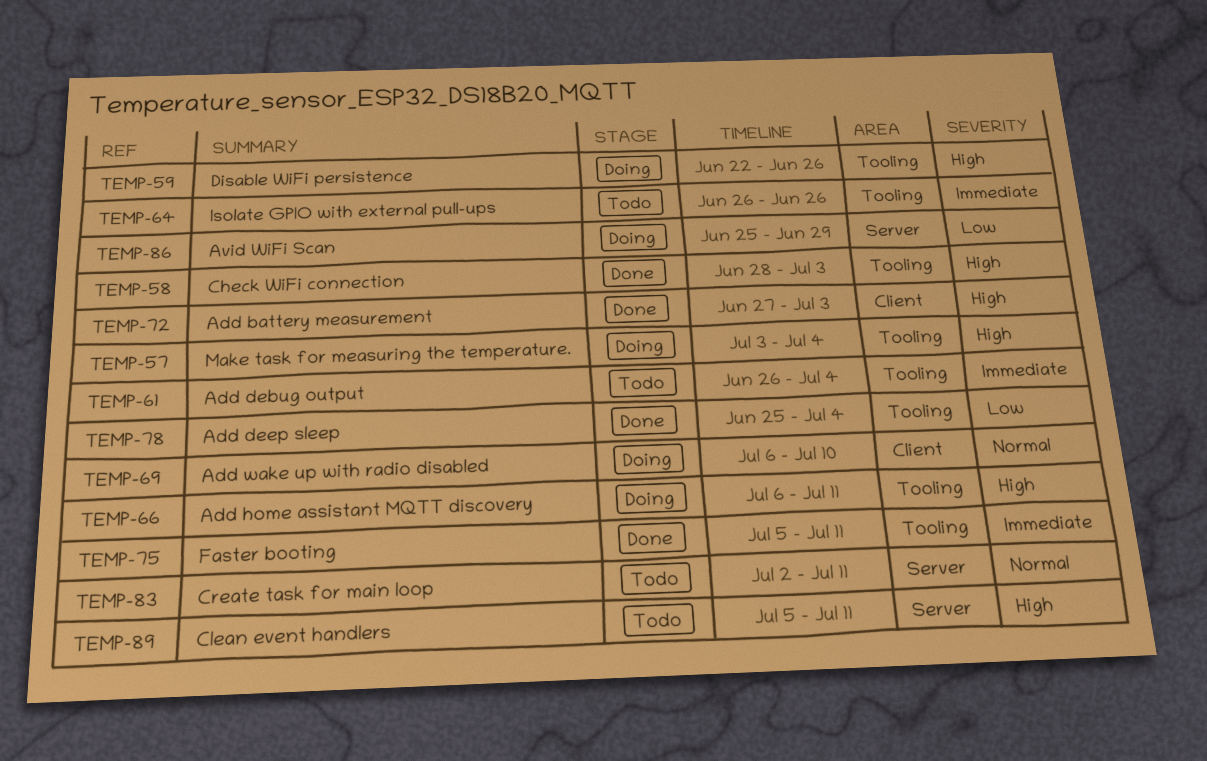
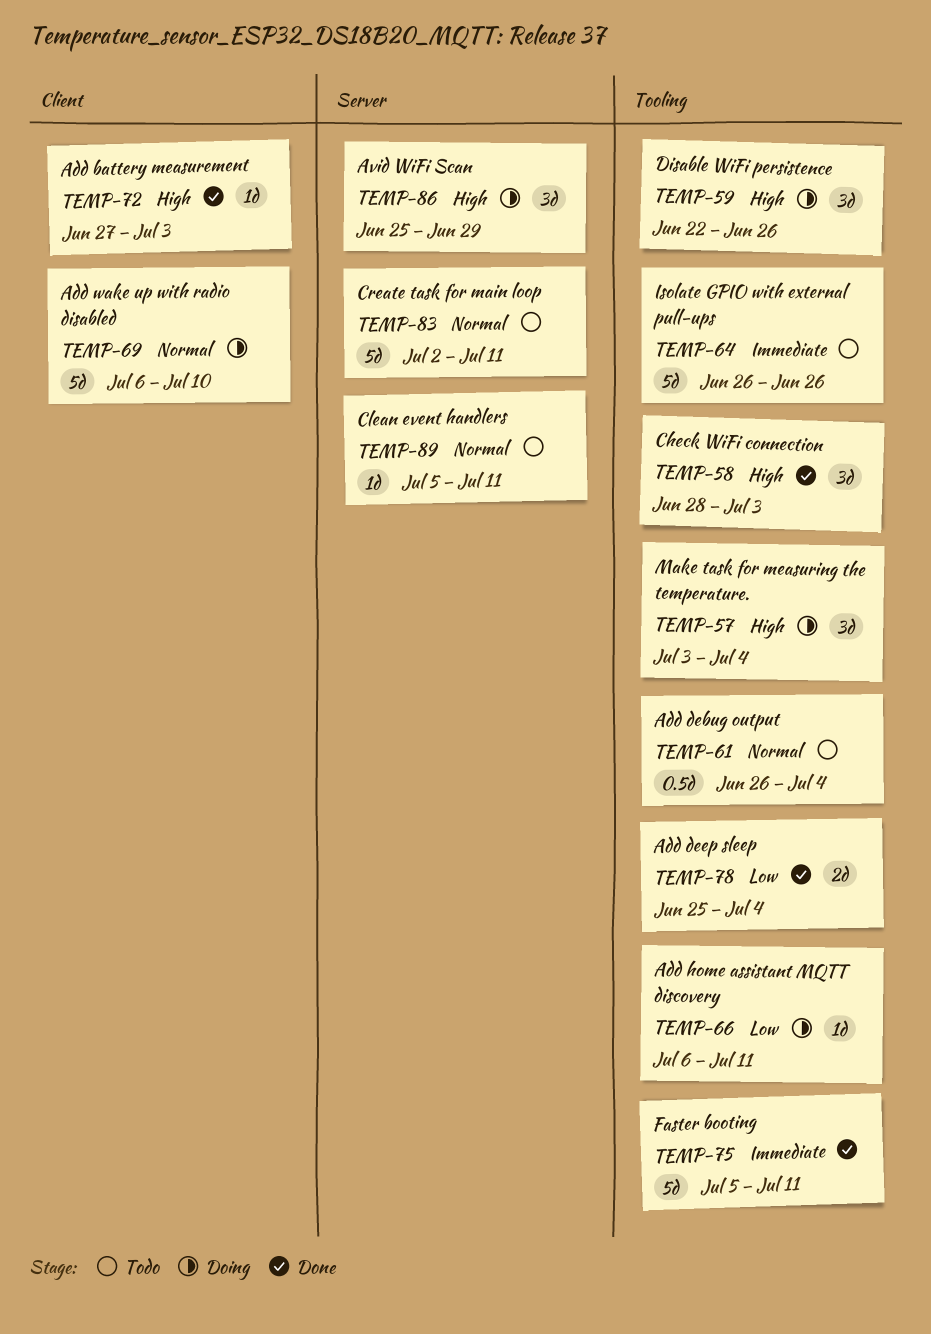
TEMP-61, priority: Immediate -> Normal
TEMP-66, priority: High -> Low
TEMP-86, priority: Low -> High
TEMP-89, priority: High -> Normal

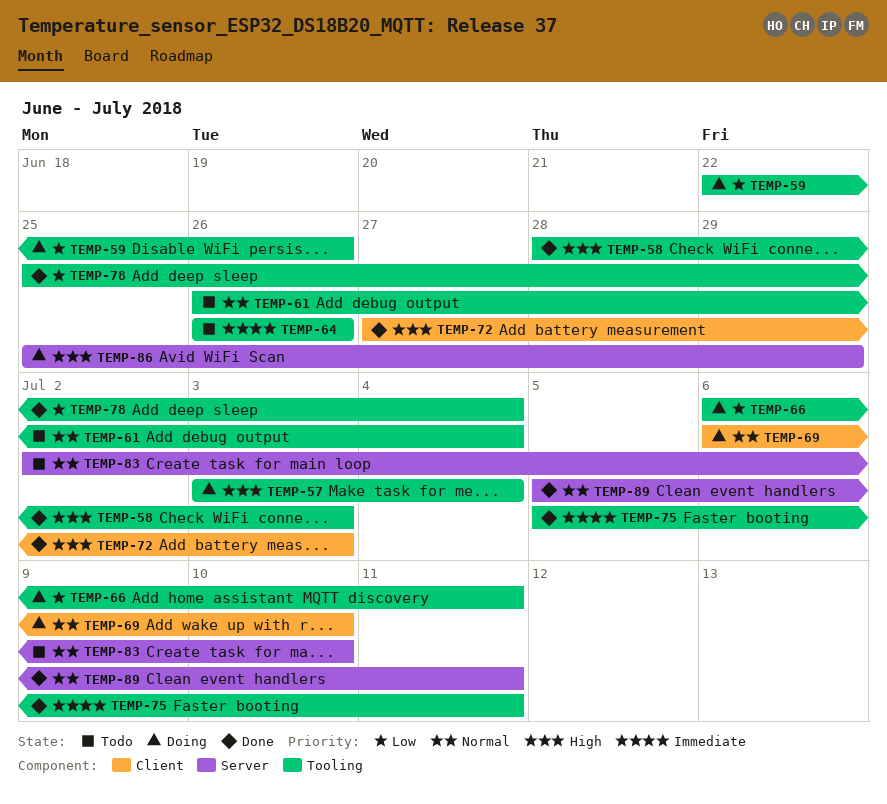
TEMP-59, priority: High -> Low
TEMP-83, due: Jul 11 -> Jul 10
TEMP-89, status: Todo -> Done

